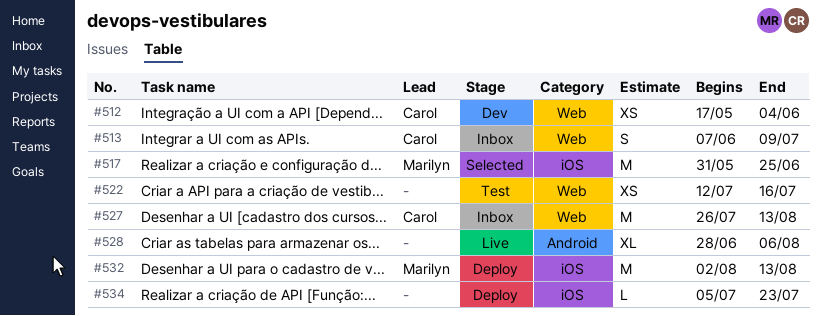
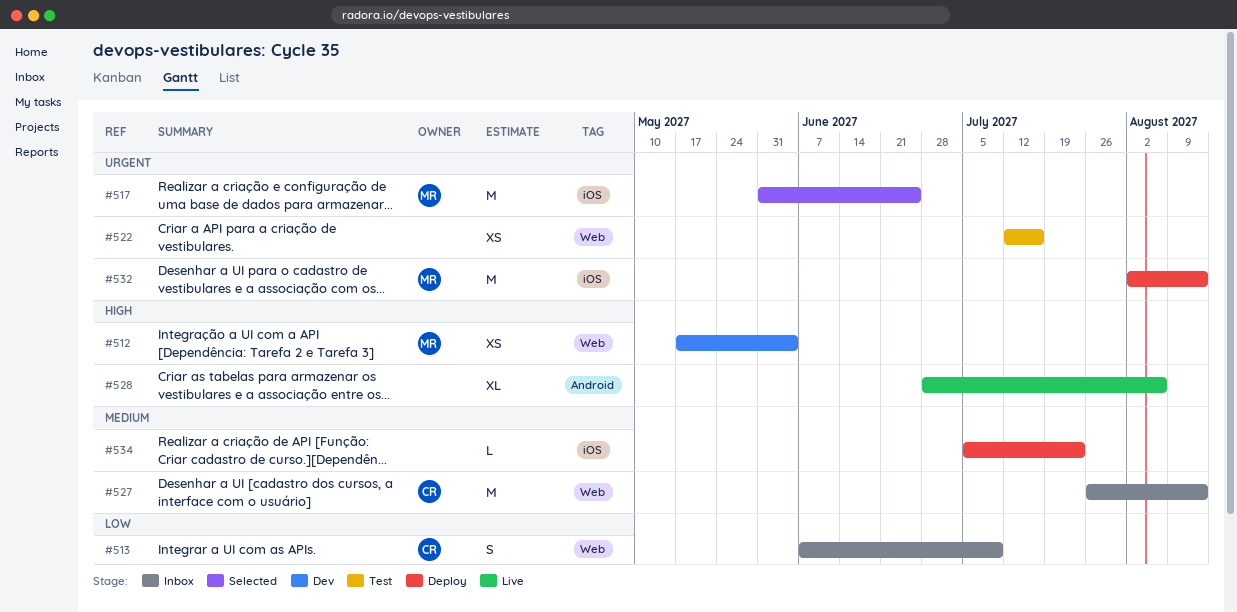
#512, owner: Carol -> Marilyn

